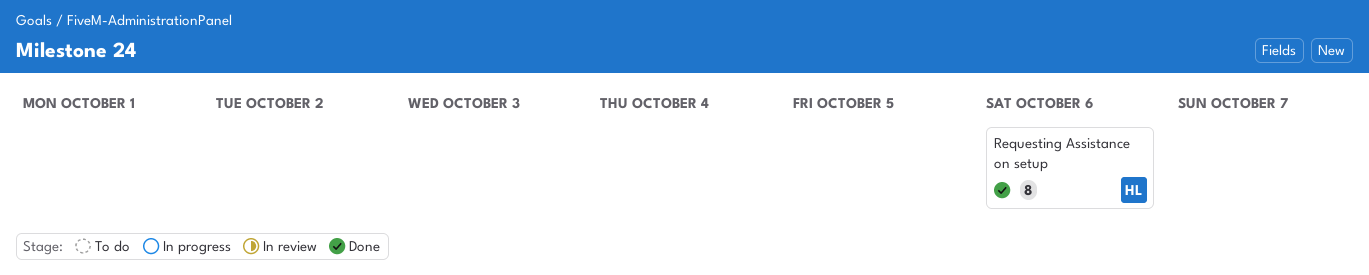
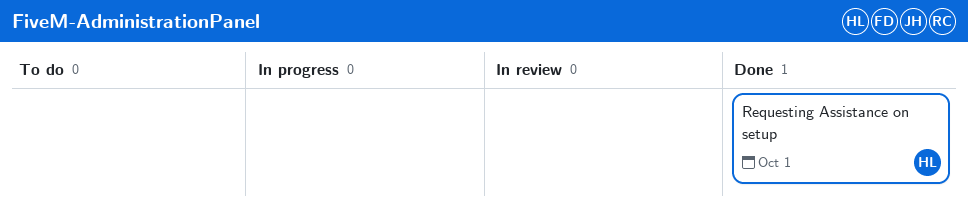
Requesting Assistance on setup, due: Oct 6 -> Oct 1

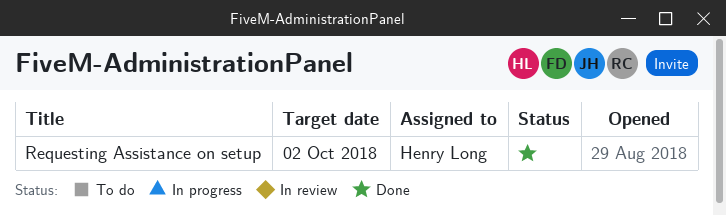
Requesting Assistance on setup, due: Oct 1 -> Oct 2

